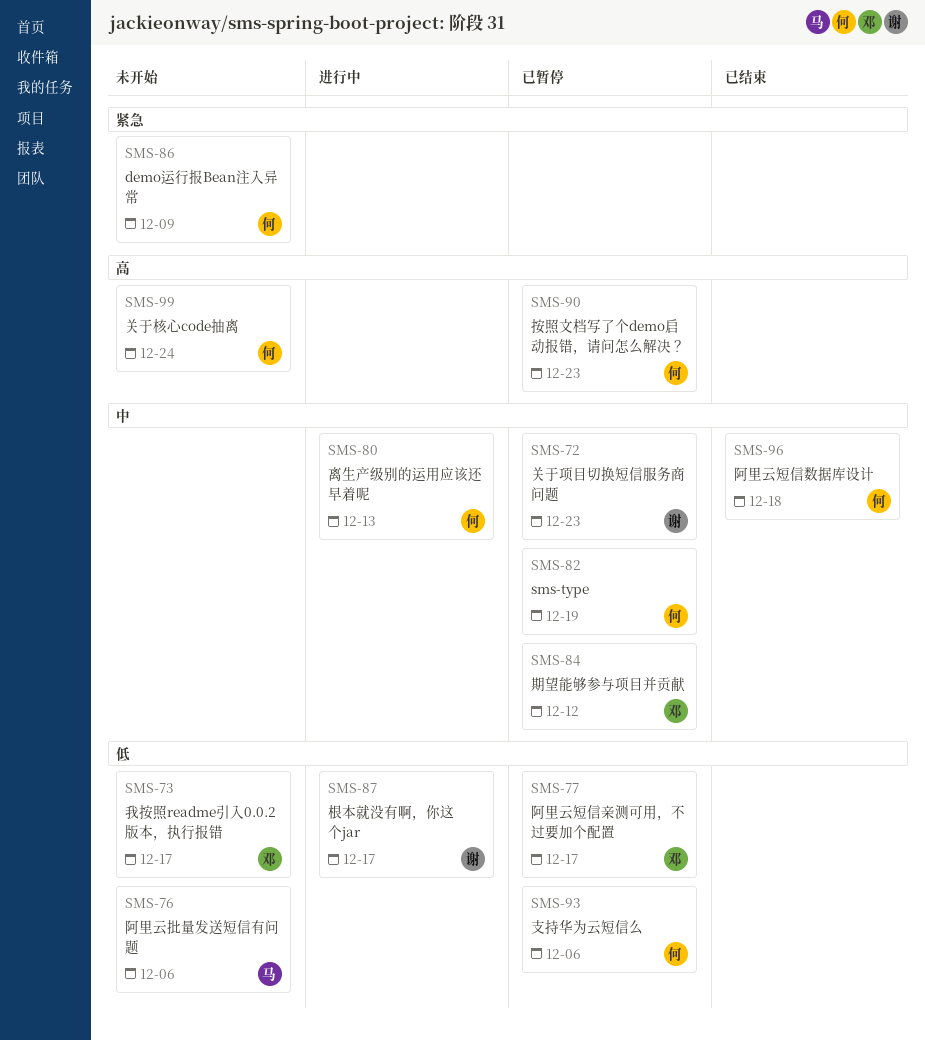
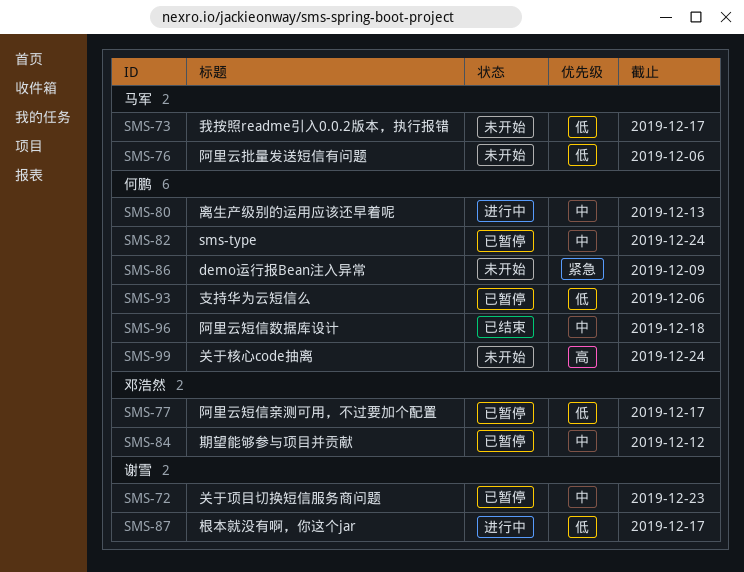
SMS-73, owner: 邓浩然 -> 马军
SMS-82, due: Dec 19 -> Dec 24
SMS-90: present -> none

